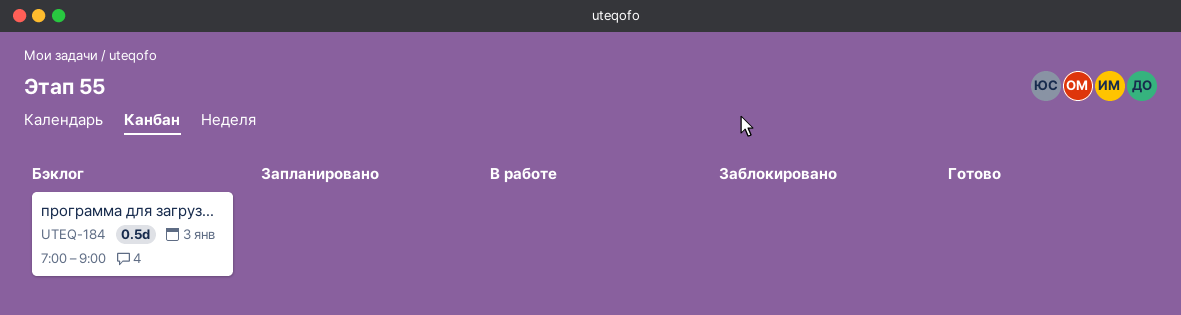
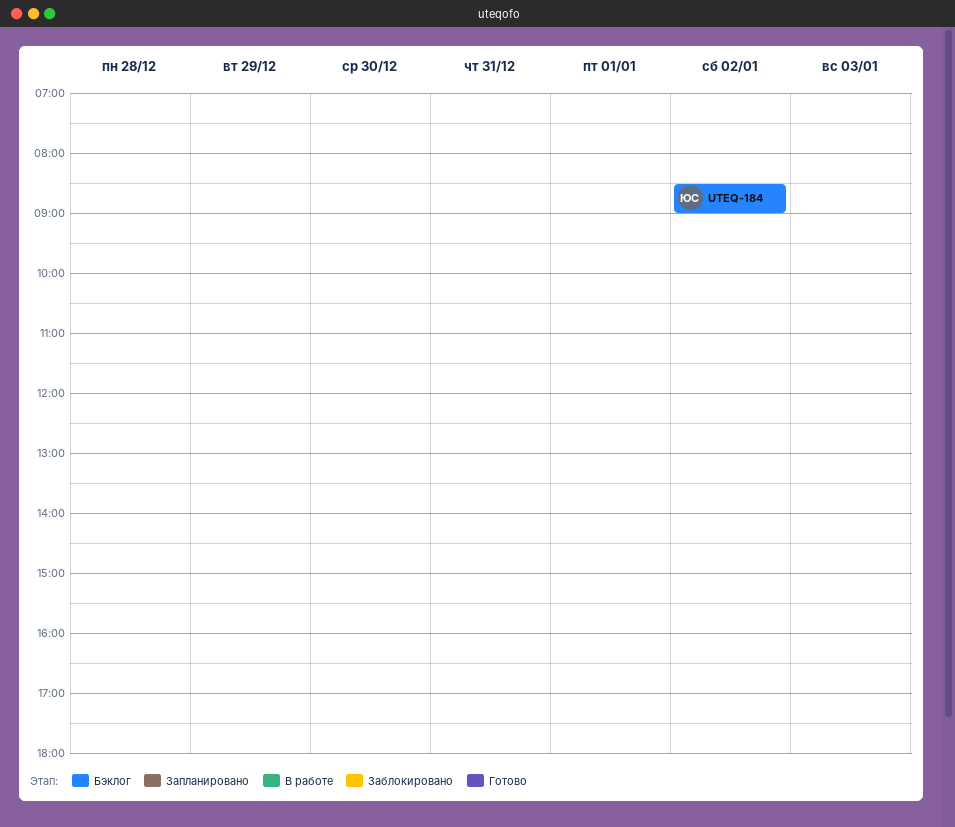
UTEQ-184, day: Jan 3 -> Jan 2
UTEQ-184, begins: 07:00 -> 08:30

